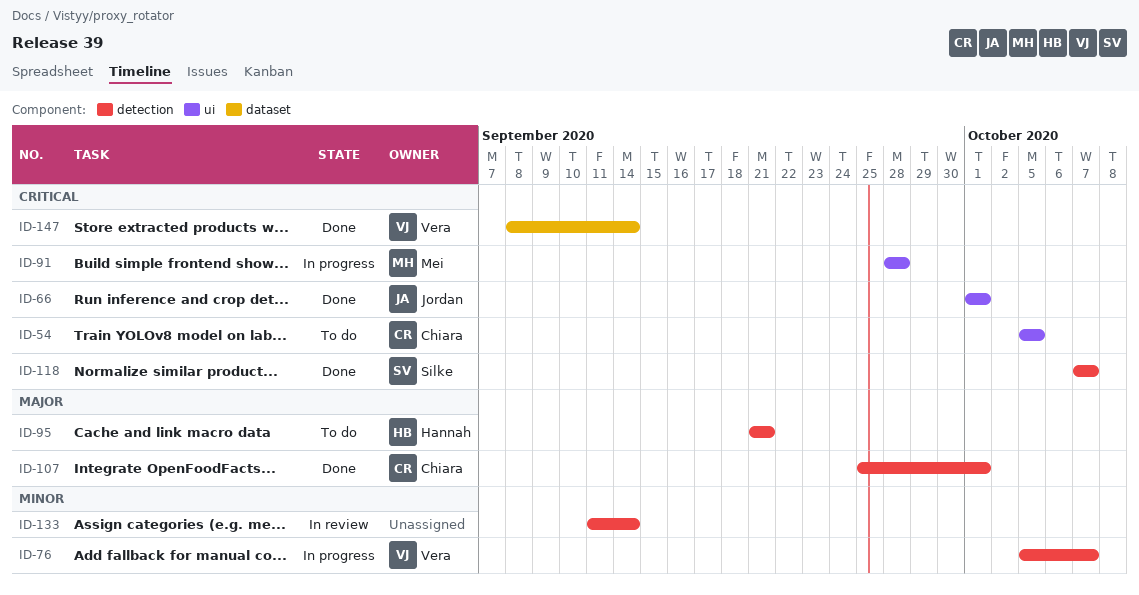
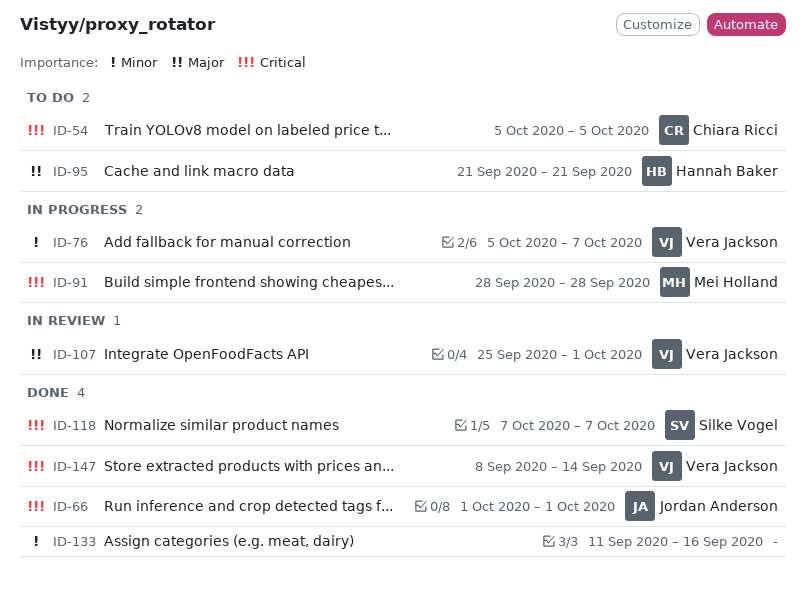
ID-107, status: Done -> In review
ID-107, owner: Chiara Ricci -> Vera Jackson
ID-133, status: In review -> Done
ID-133, due: Sep 14 -> Sep 16

